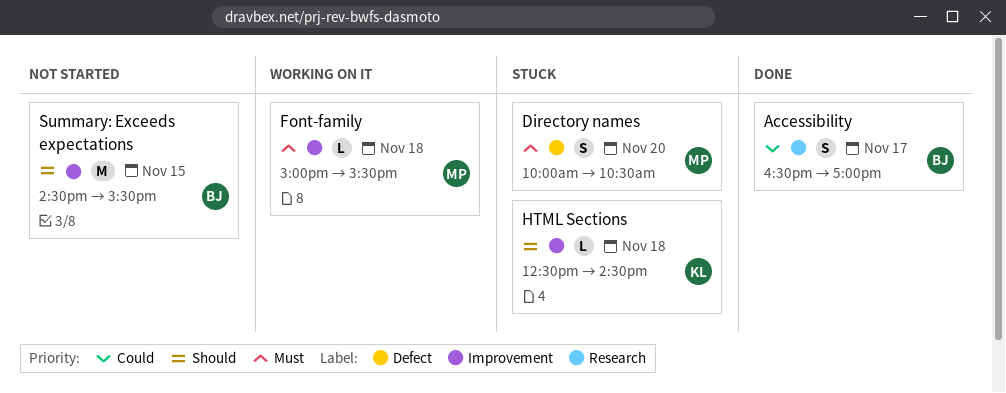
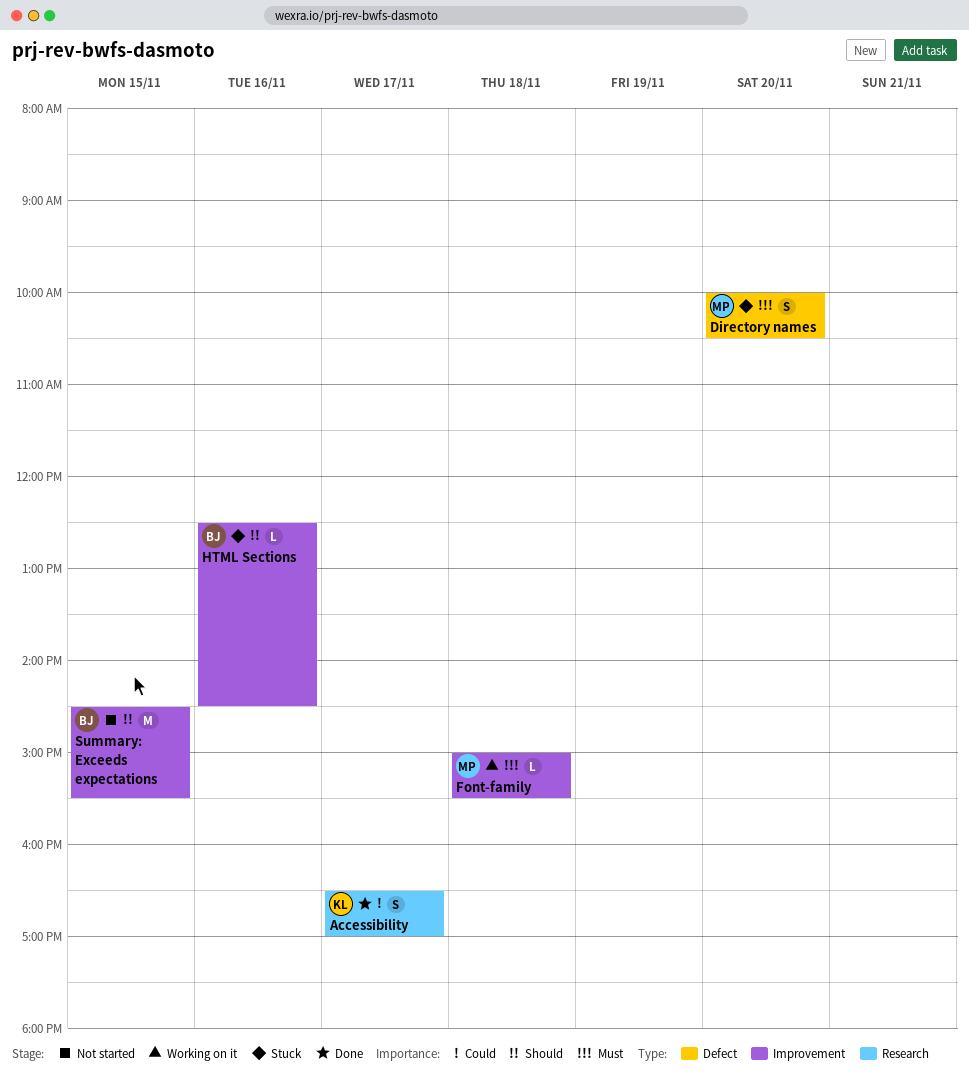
Accessibility, owner: BJ -> KL
HTML Sections, owner: KL -> BJ
HTML Sections, day: Nov 18 -> Nov 16

